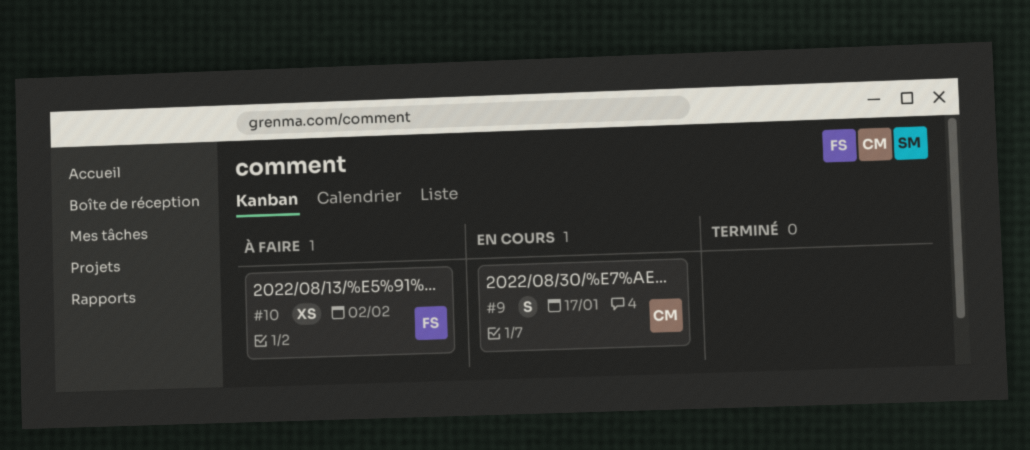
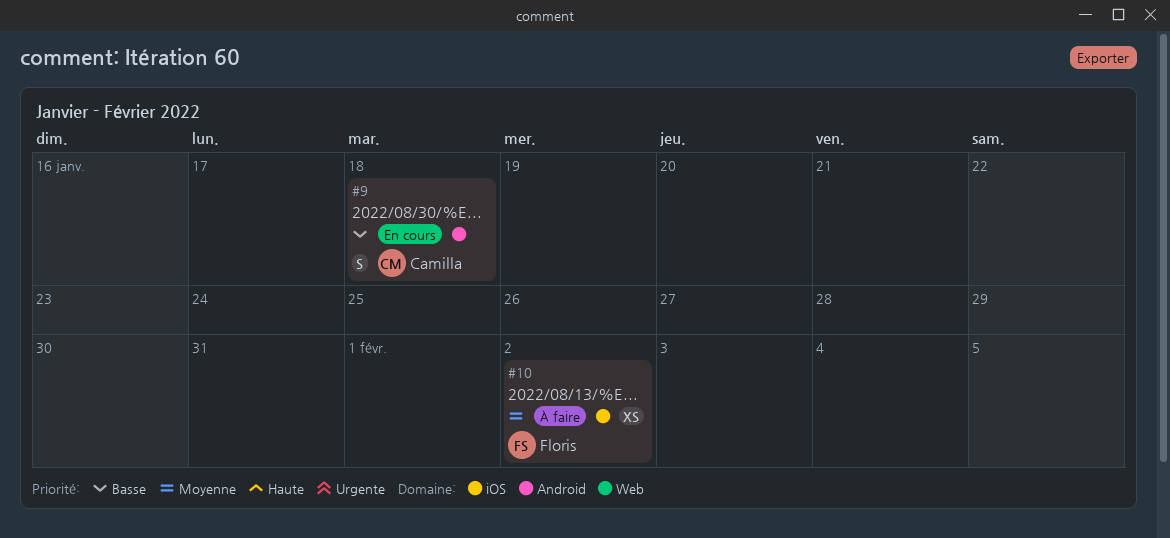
#9, due: Jan 17 -> Jan 18

